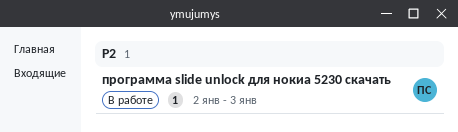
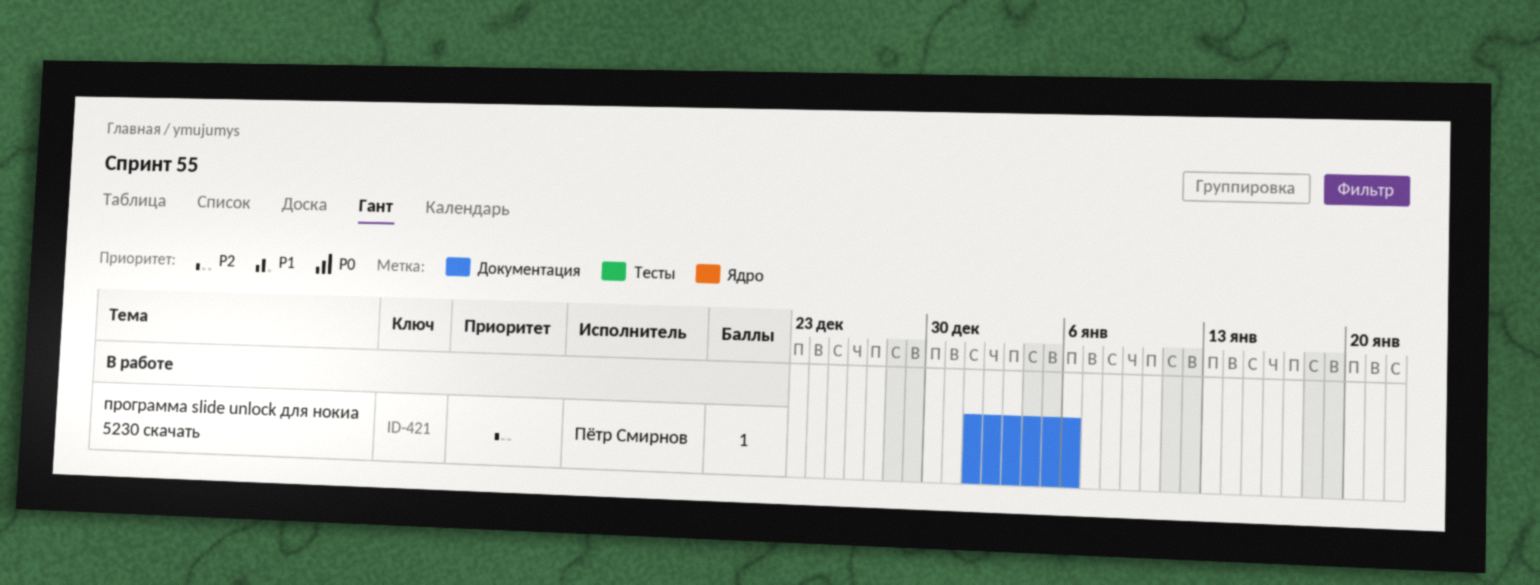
программа slide unlock для нокиа 5230 скачать, start: Jan 2 -> Jan 1
программа slide unlock для нокиа 5230 скачать, due: Jan 3 -> Jan 6

